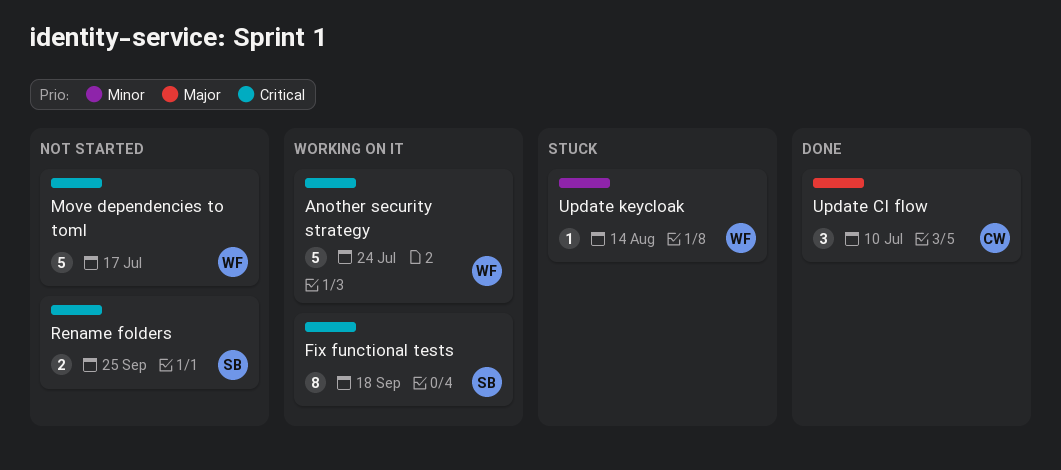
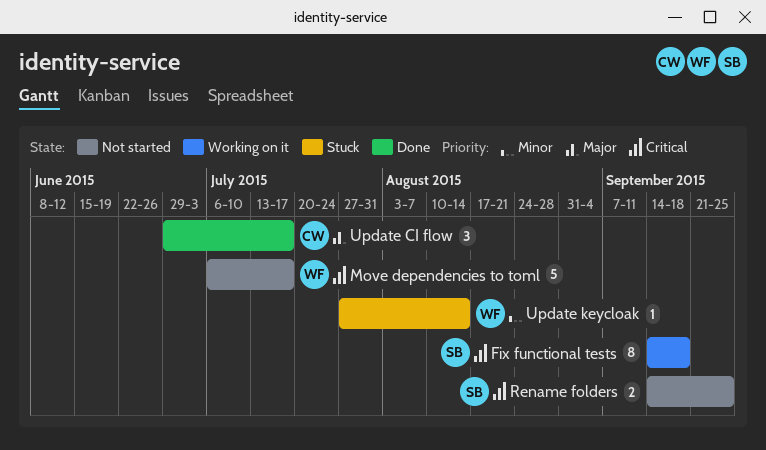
Another security strategy: present -> none
Update CI flow, due: Jul 10 -> Jul 17

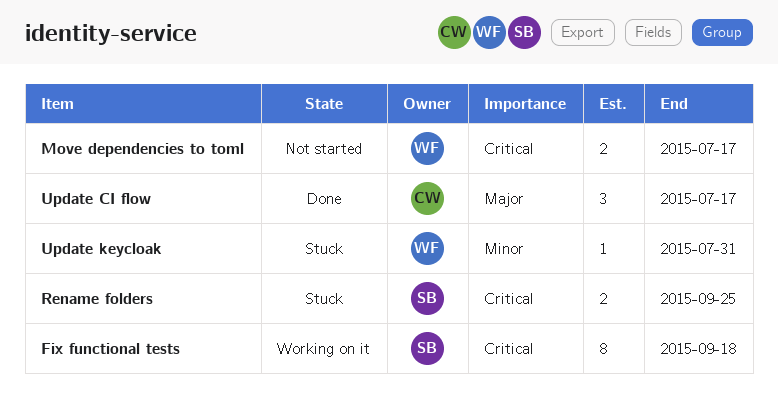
Move dependencies to toml, estimate: 5 -> 2
Rename folders, status: Not started -> Stuck
Update keycloak, due: Aug 14 -> Jul 31

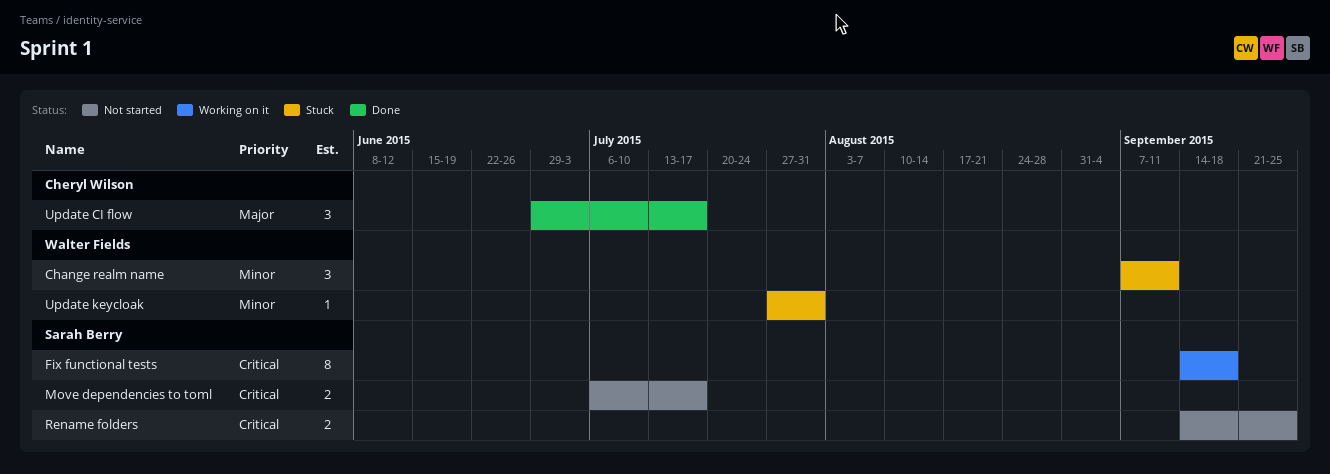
Change realm name: none -> present
Move dependencies to toml, owner: Walter Fields -> Sarah Berry
Rename folders, status: Stuck -> Not started

